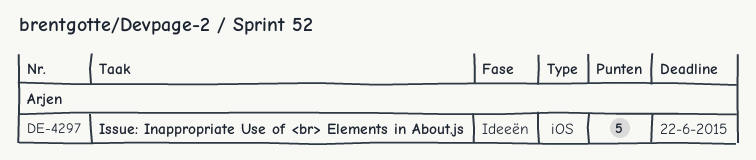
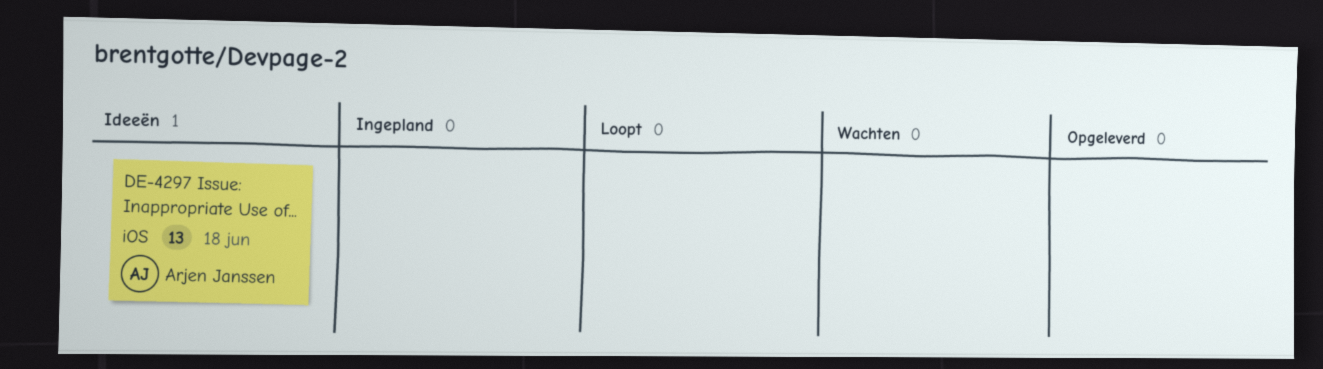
DE-4297, estimate: 5 -> 13
DE-4297, due: Jun 22 -> Jun 18

